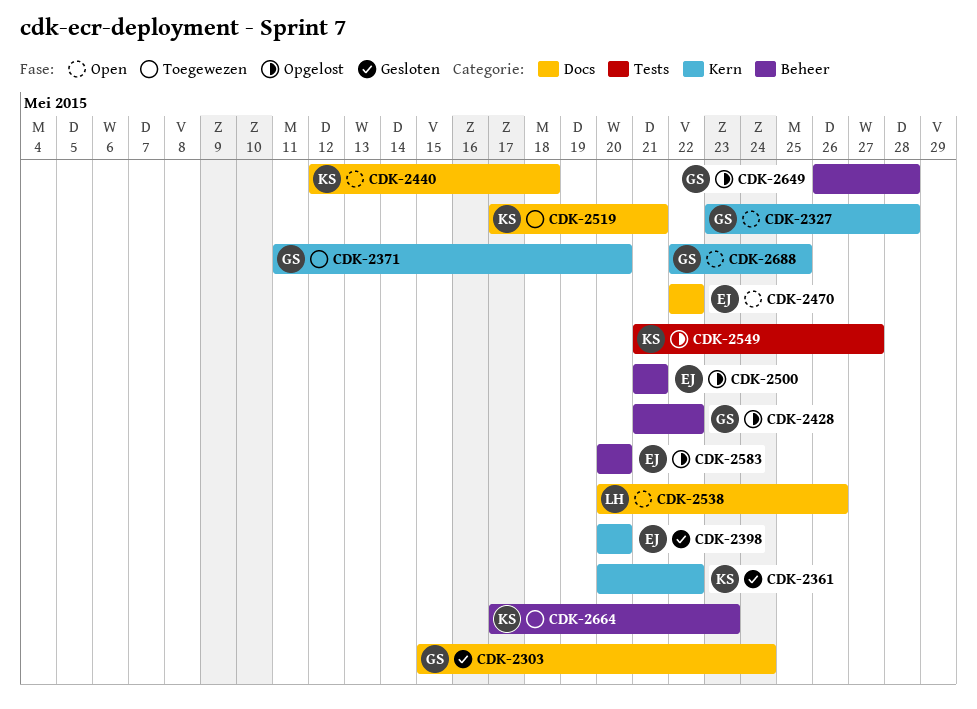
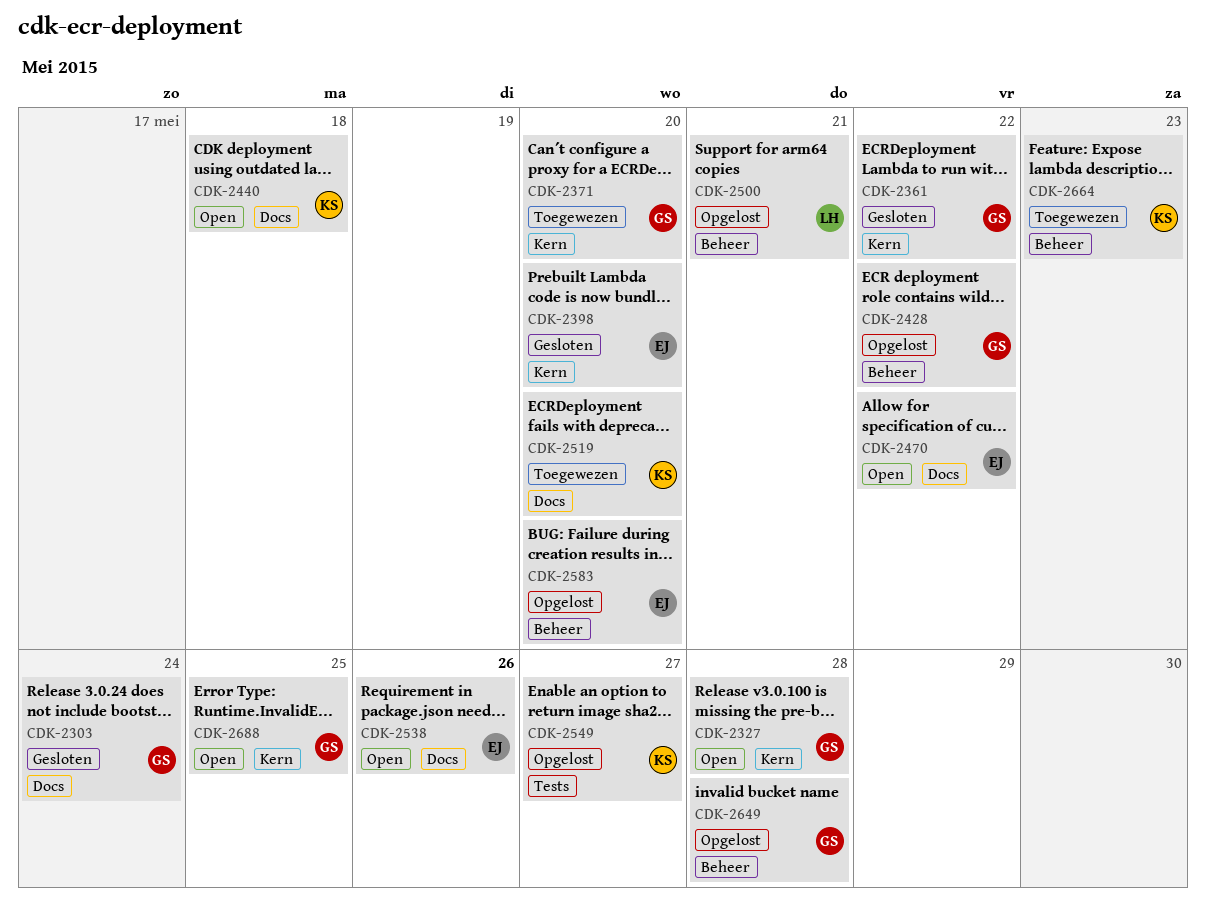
CDK-2361, owner: KS -> GS
CDK-2500, owner: EJ -> LH
CDK-2519, due: May 21 -> May 20
CDK-2538, owner: LH -> EJ

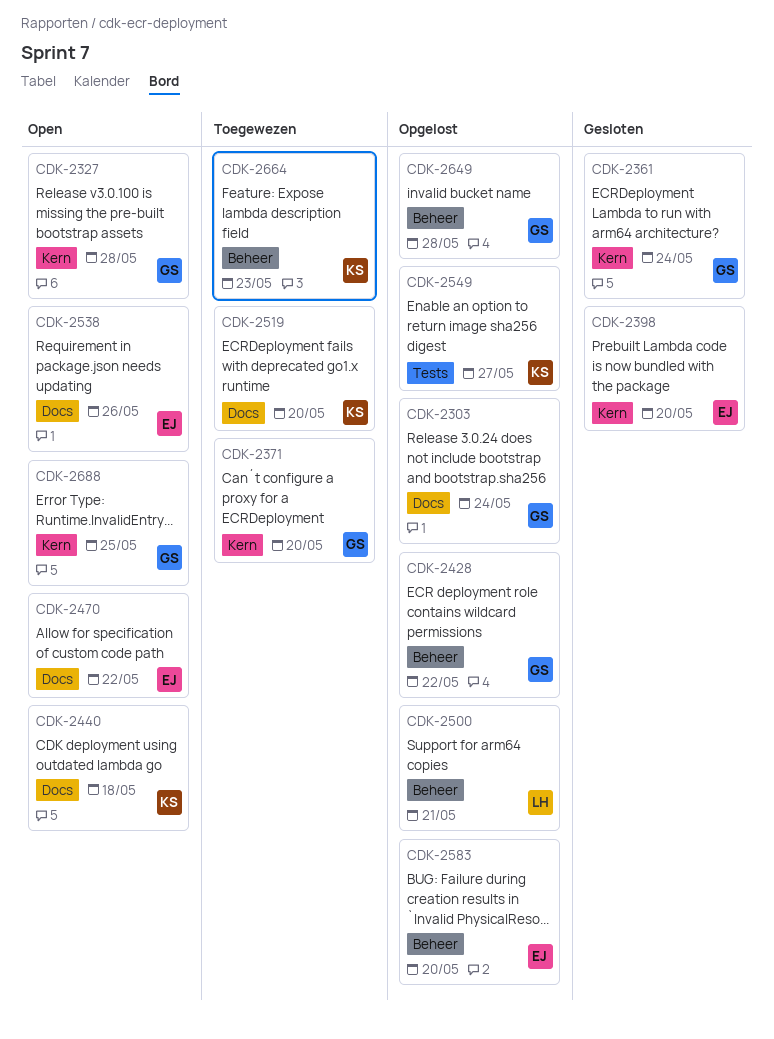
CDK-2303, status: Gesloten -> Opgelost
CDK-2361, due: May 22 -> May 24

